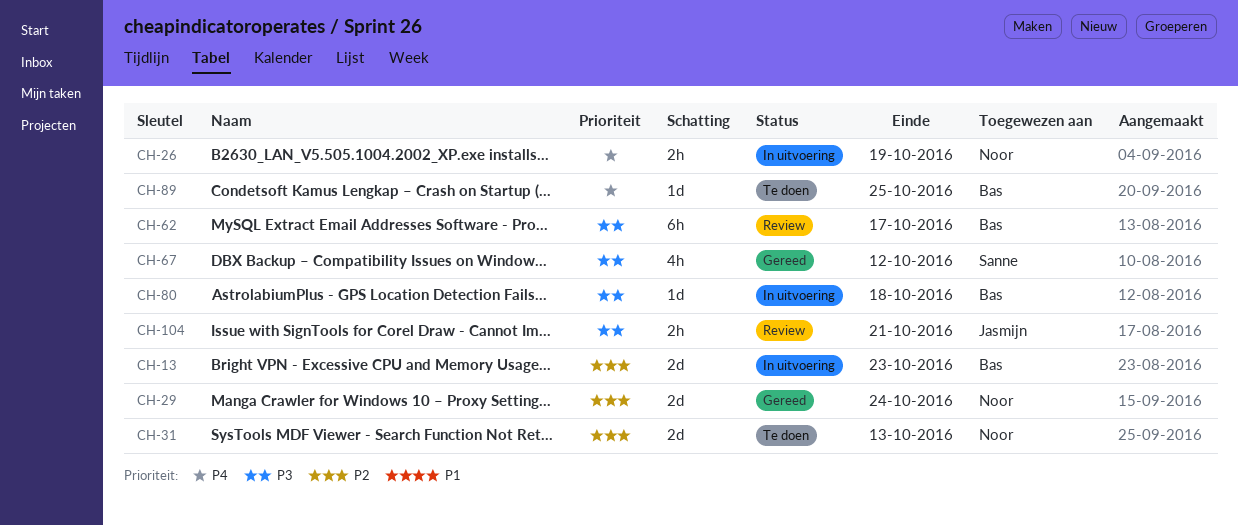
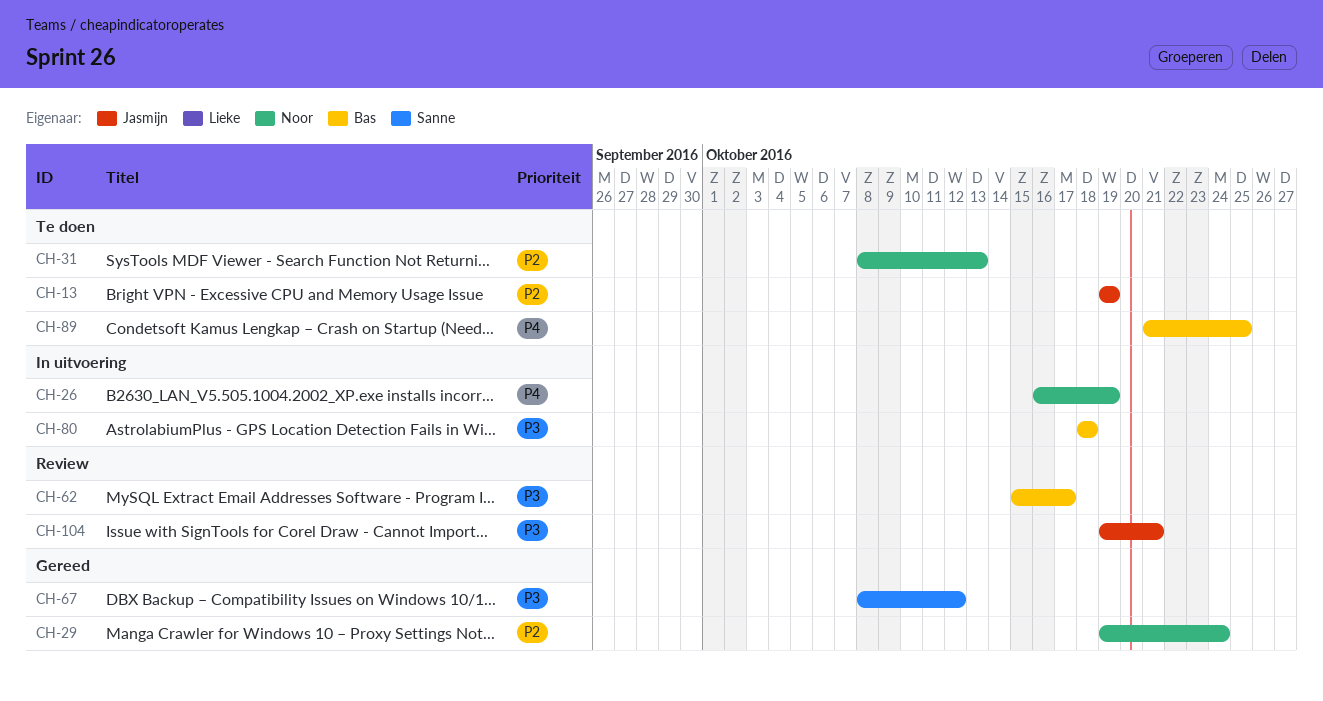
CH-13, status: In uitvoering -> Te doen
CH-13, owner: Bas -> Jasmijn
CH-13, due: Oct 23 -> Oct 19

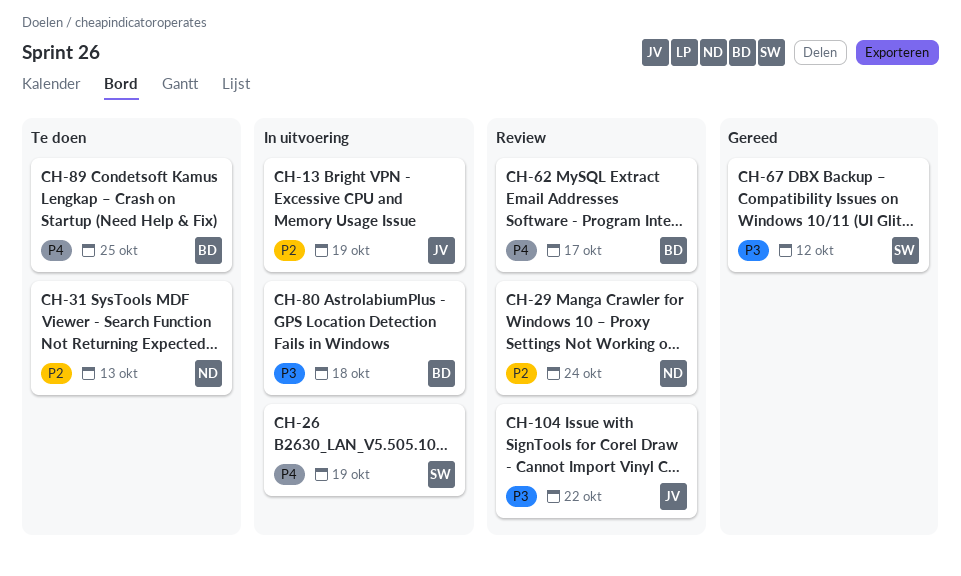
CH-13, status: Te doen -> In uitvoering
CH-26, owner: Noor -> Sanne
CH-29, status: Gereed -> Review
CH-62, priority: P3 -> P4
CH-104, due: Oct 21 -> Oct 22

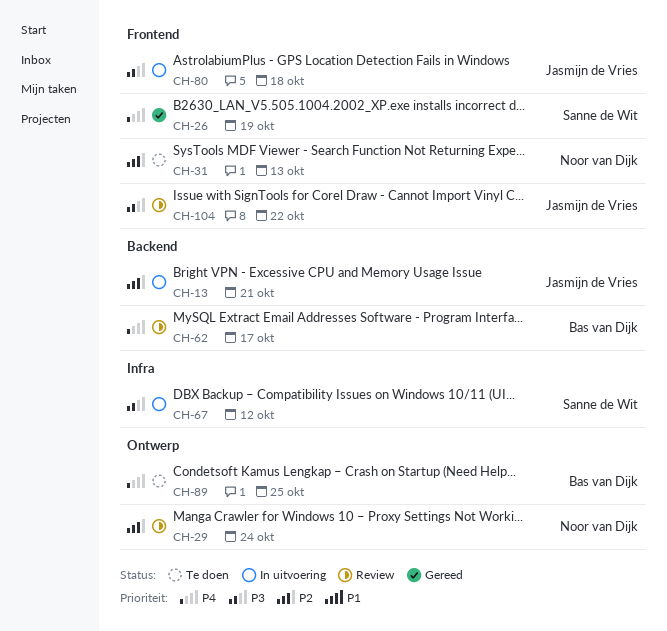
CH-13, due: Oct 19 -> Oct 21
CH-26, status: In uitvoering -> Gereed
CH-67, status: Gereed -> In uitvoering
CH-80, owner: Bas van Dijk -> Jasmijn de Vries

